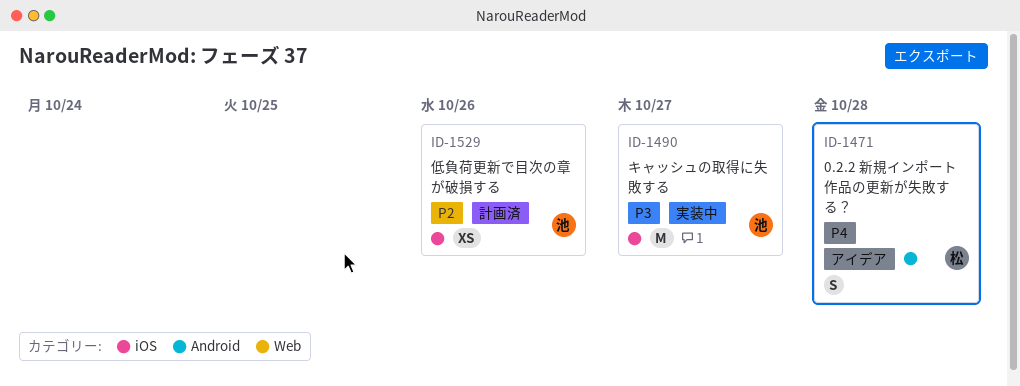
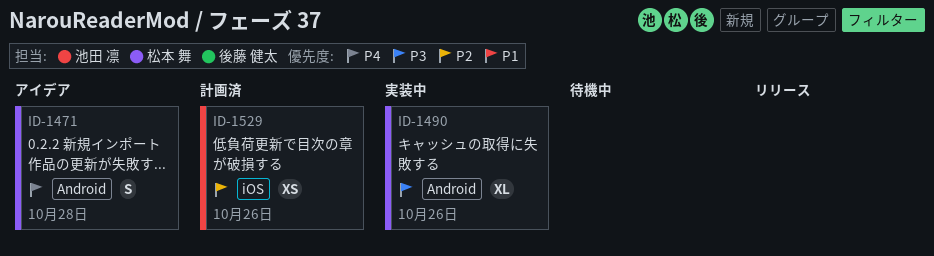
ID-1490, owner: 池田 凛 -> 松本 舞
ID-1490, label: iOS -> Android
ID-1490, estimate: M -> XL
ID-1490, due: Oct 27 -> Oct 26

